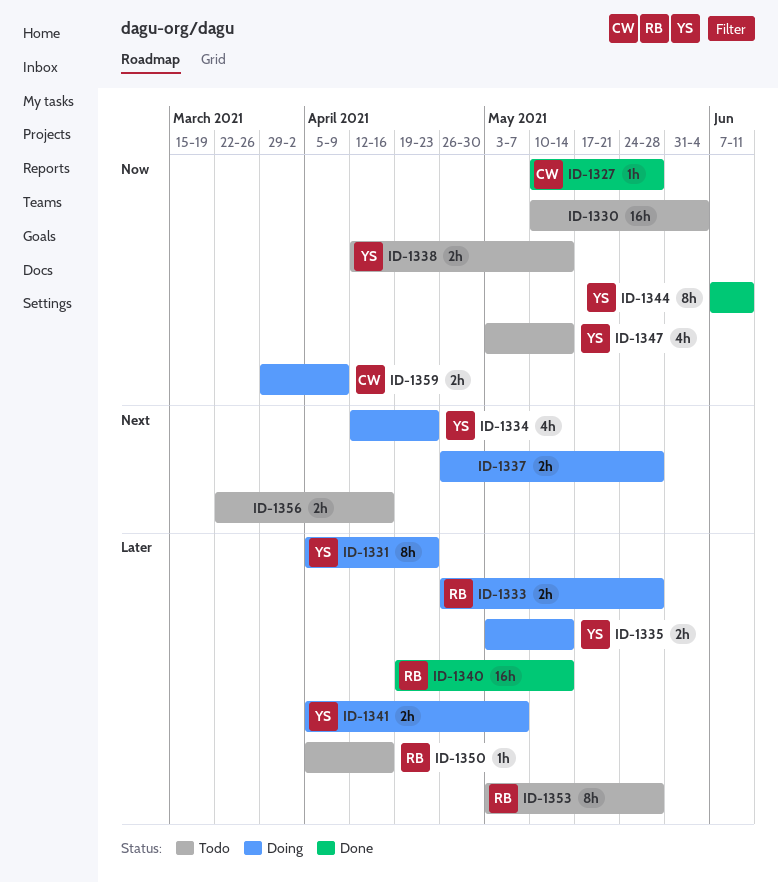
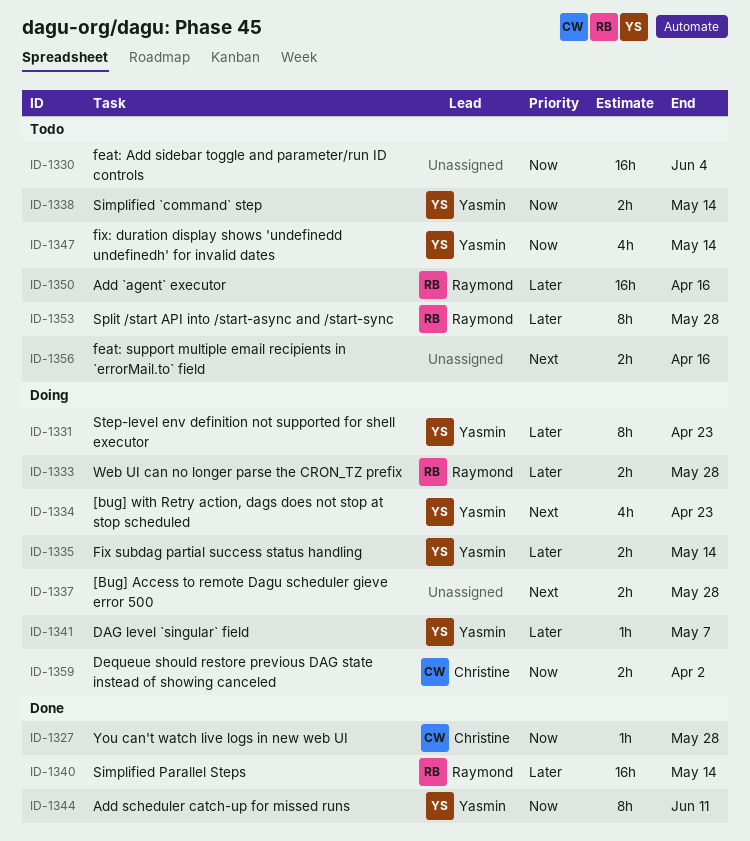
ID-1341, estimate: 2h -> 1h
ID-1350, estimate: 1h -> 16h
ID-1359, due: Apr 9 -> Apr 2

